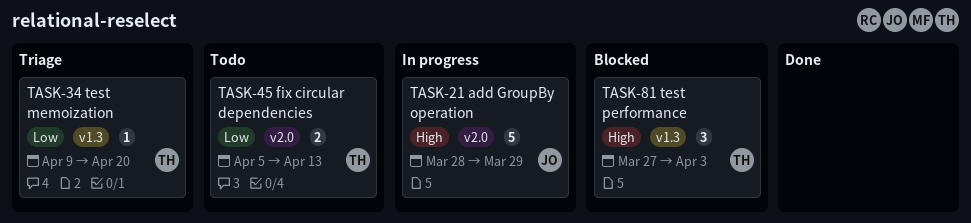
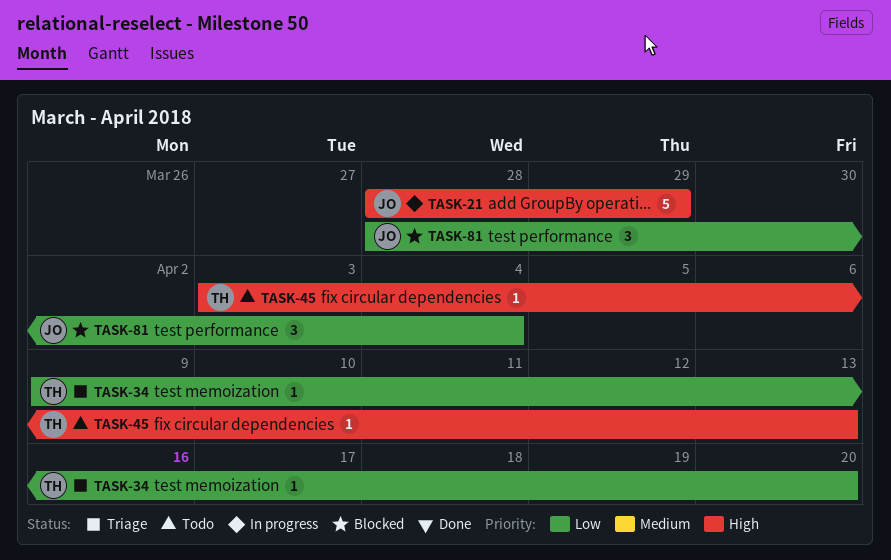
TASK-45, priority: Low -> High
TASK-45, estimate: 2 -> 1
TASK-45, start: Apr 5 -> Apr 3
TASK-81, owner: TH -> JO
TASK-81, priority: High -> Low
TASK-81, start: Mar 27 -> Mar 28
TASK-81, due: Apr 3 -> Apr 4

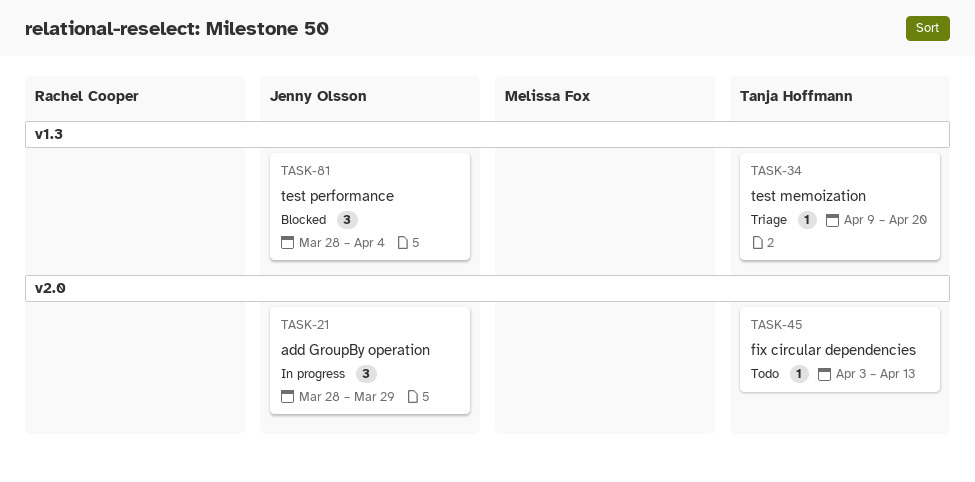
TASK-21, estimate: 5 -> 3

